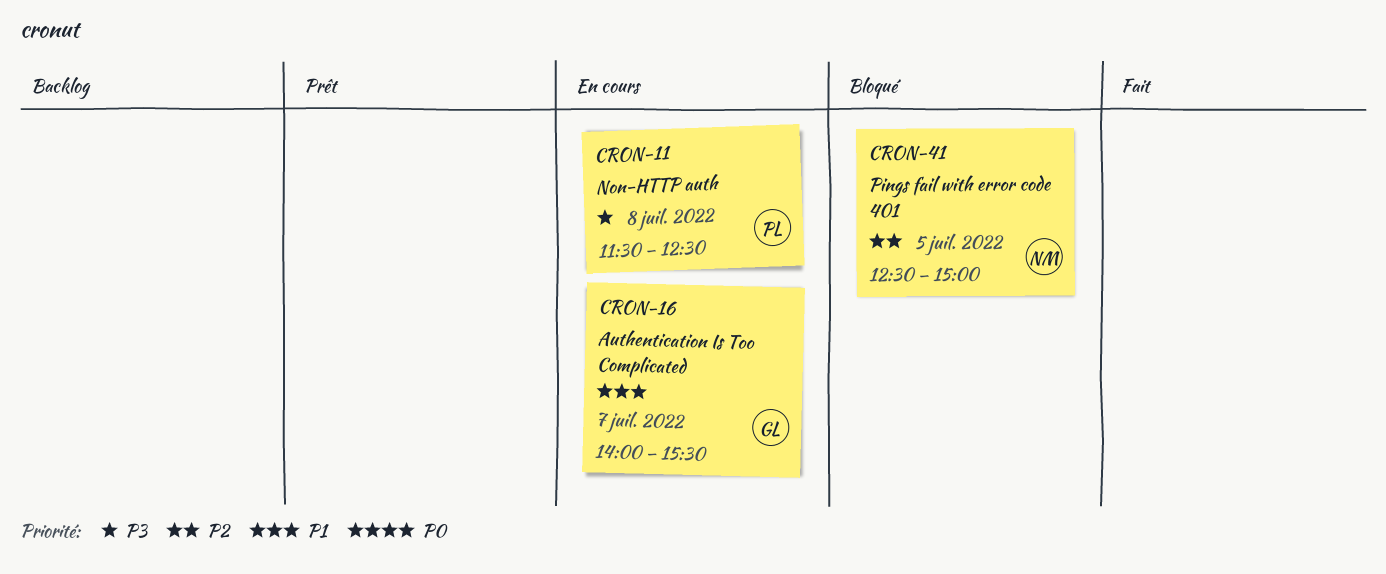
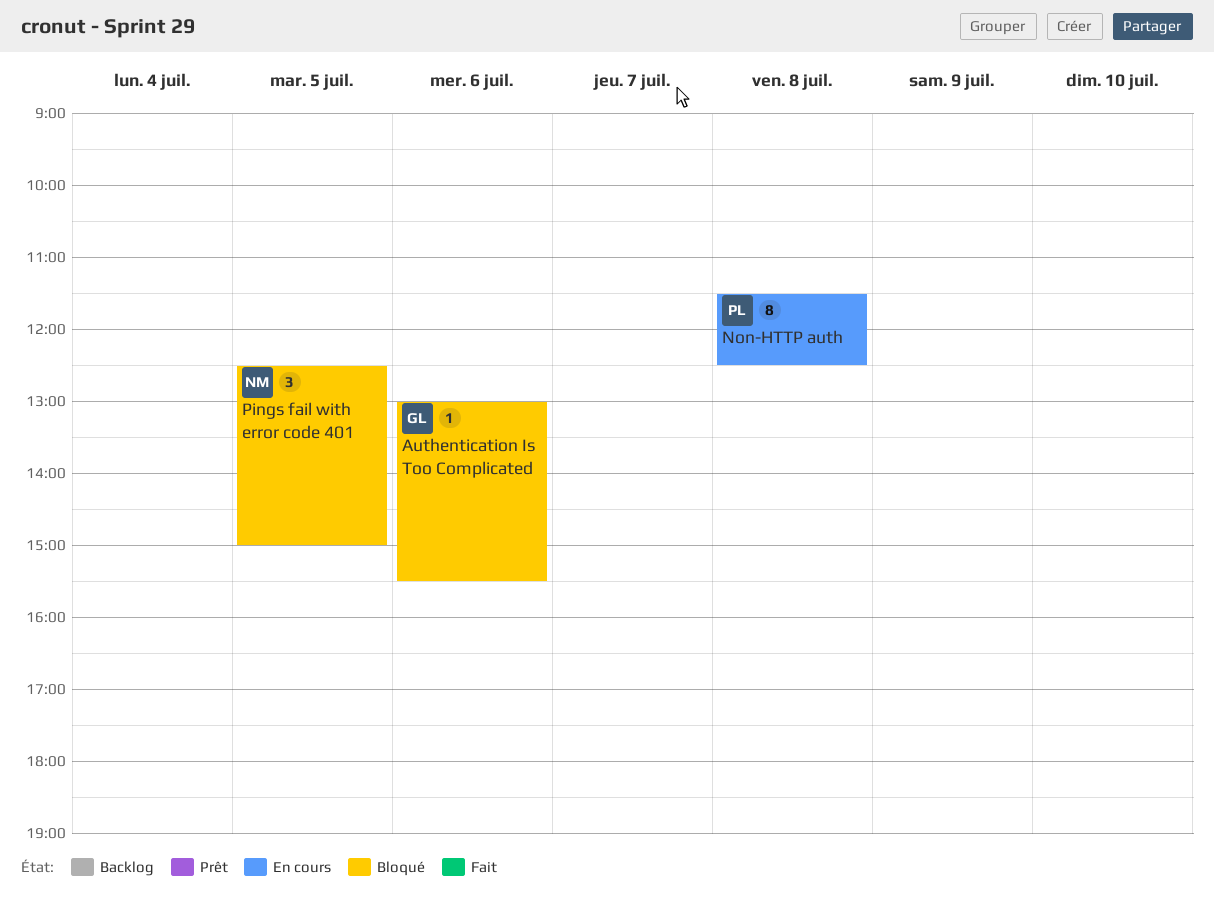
Authentication Is Too Complicated, status: En cours -> Bloqué
Authentication Is Too Complicated, day: Jul 7 -> Jul 6
Authentication Is Too Complicated, begins: 14:00 -> 13:00

